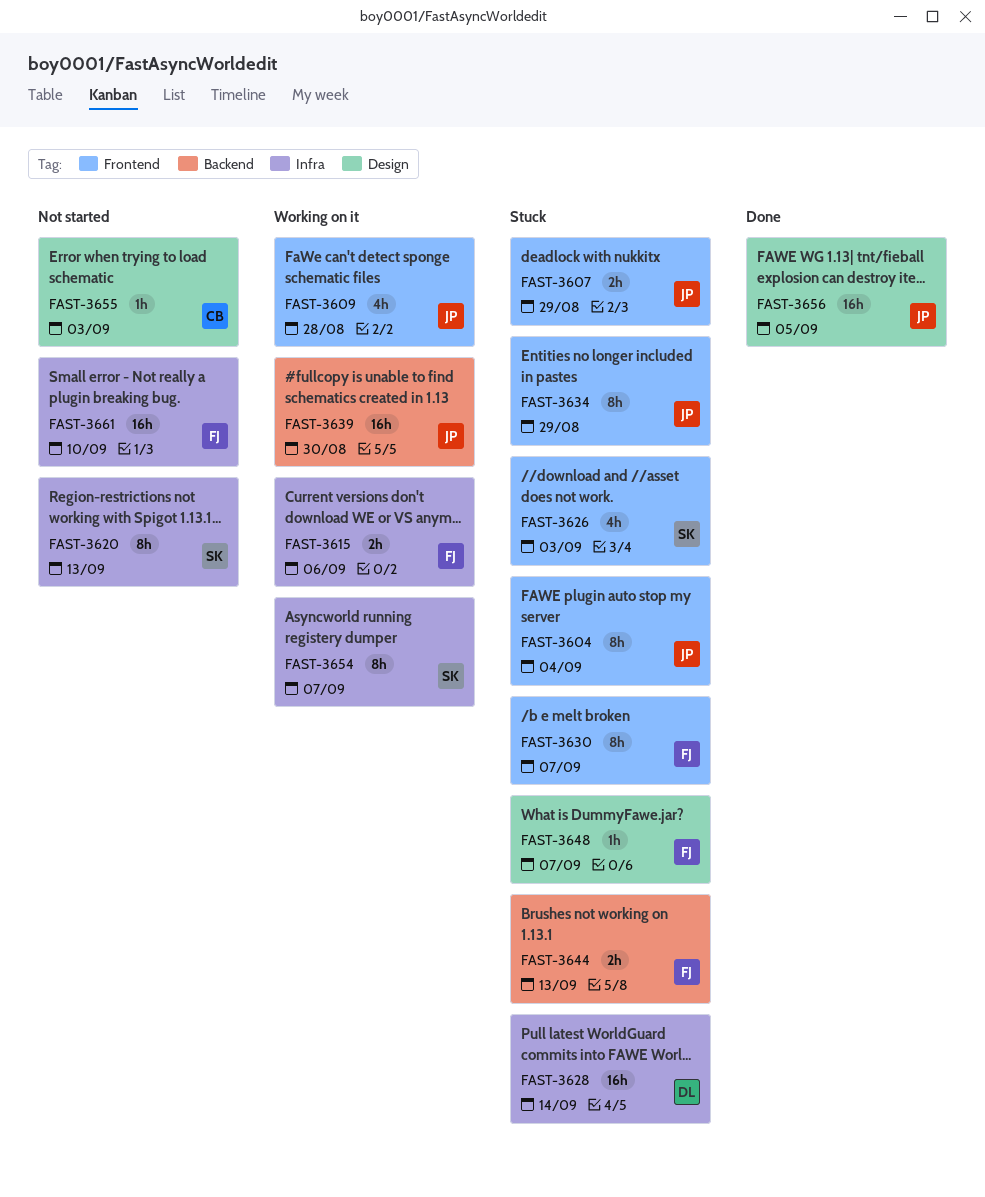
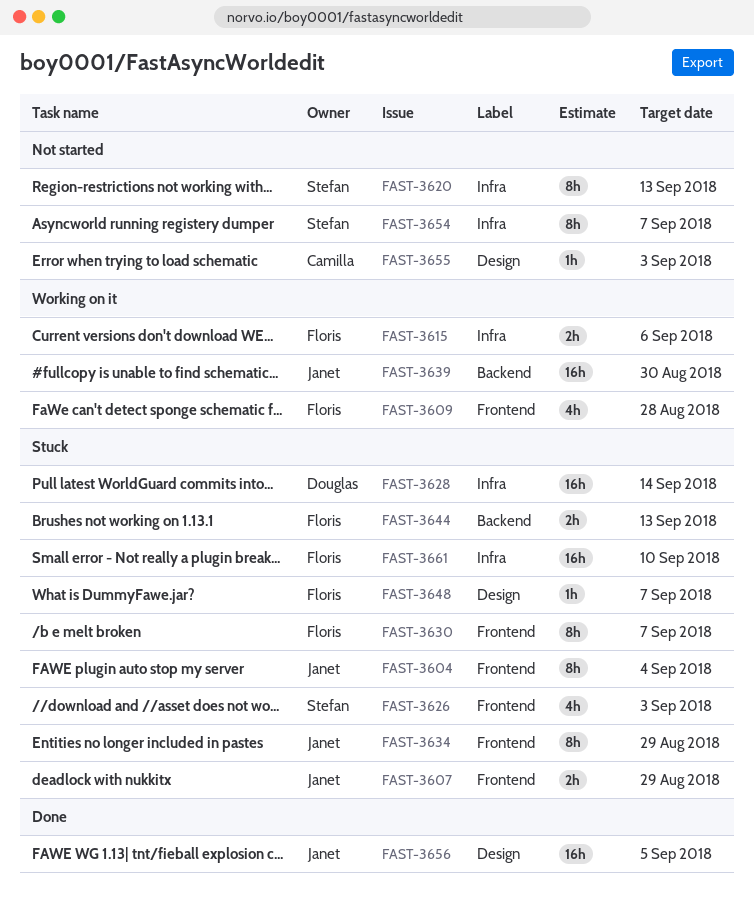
FAST-3609, owner: Janet -> Floris
FAST-3654, status: Working on it -> Not started
FAST-3661, status: Not started -> Stuck

